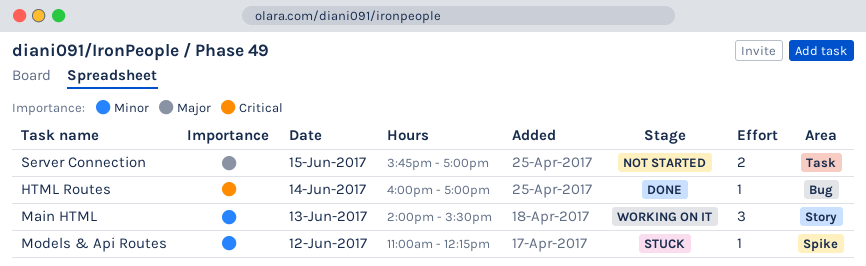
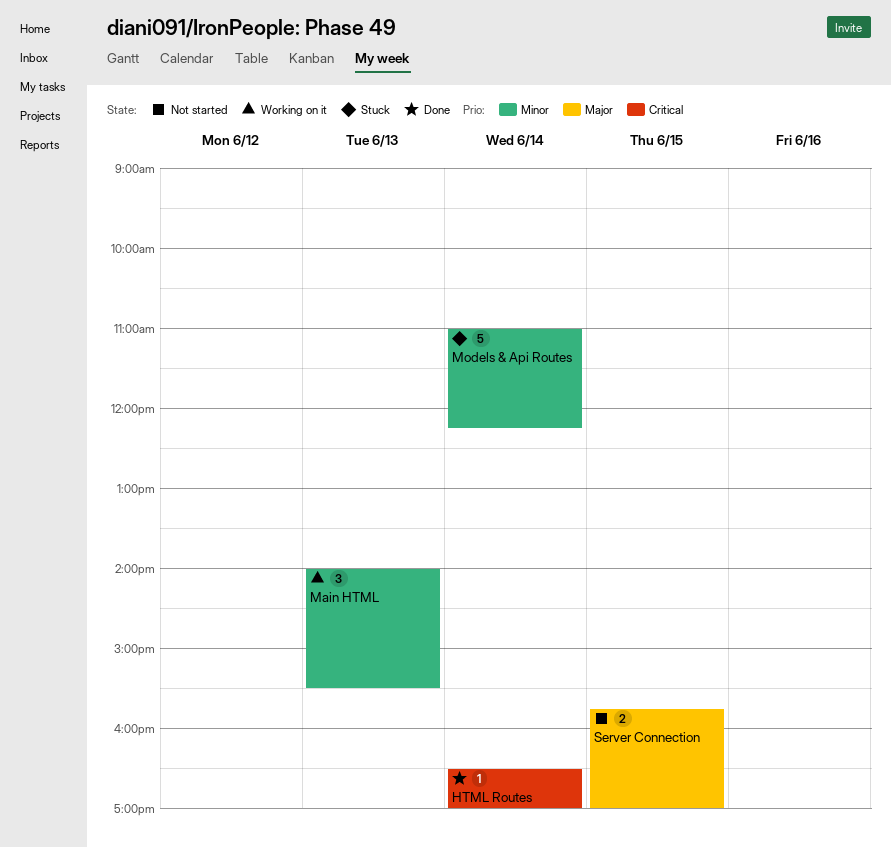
HTML Routes, begins: 16:00 -> 16:30
Models & Api Routes, estimate: 1 -> 5
Models & Api Routes, day: Jun 12 -> Jun 14

